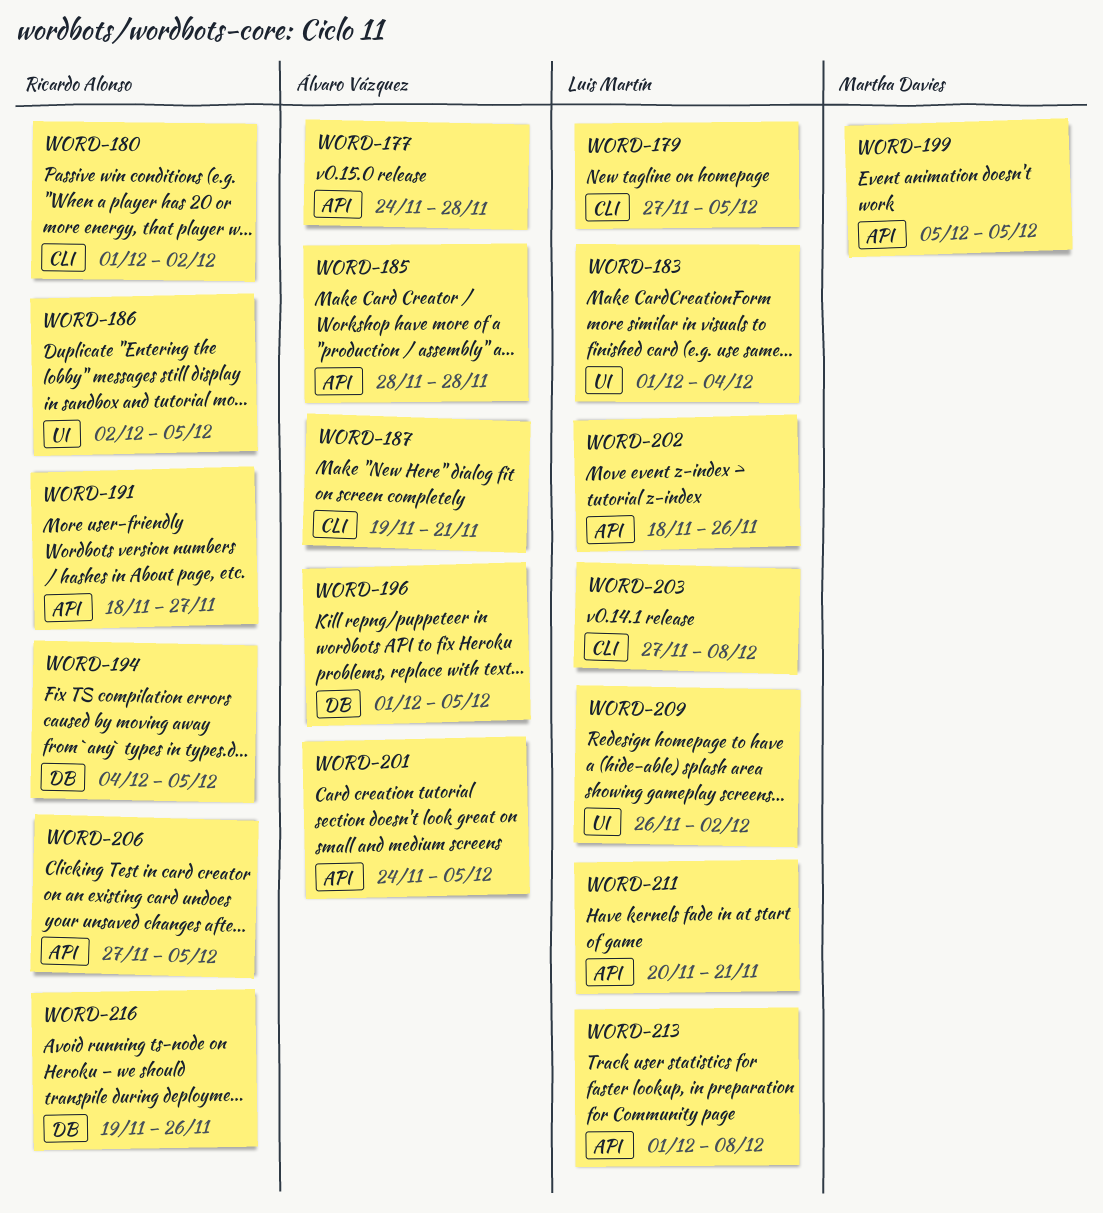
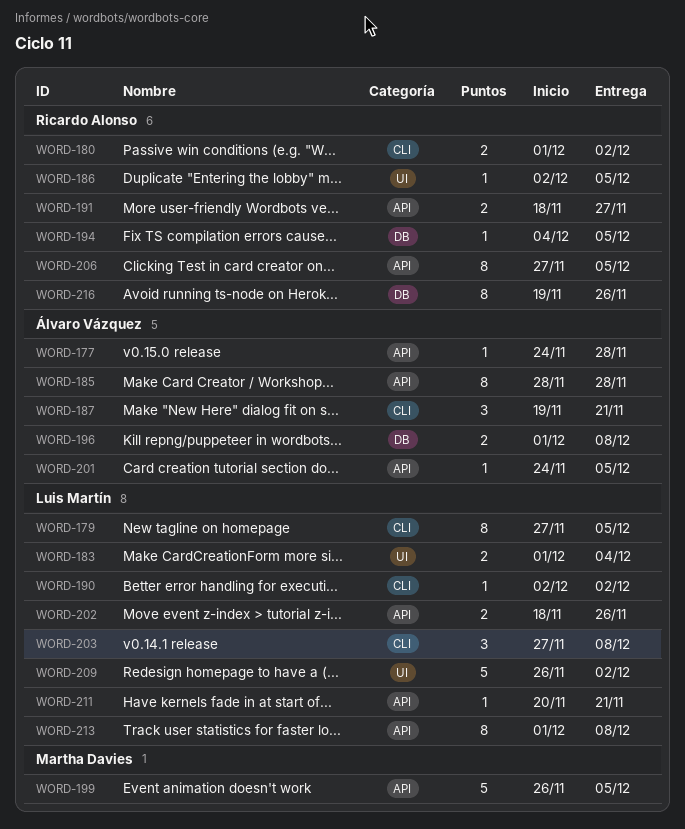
WORD-190: none -> present
WORD-196, due: Dec 5 -> Dec 8
WORD-199, start: Dec 5 -> Nov 26

